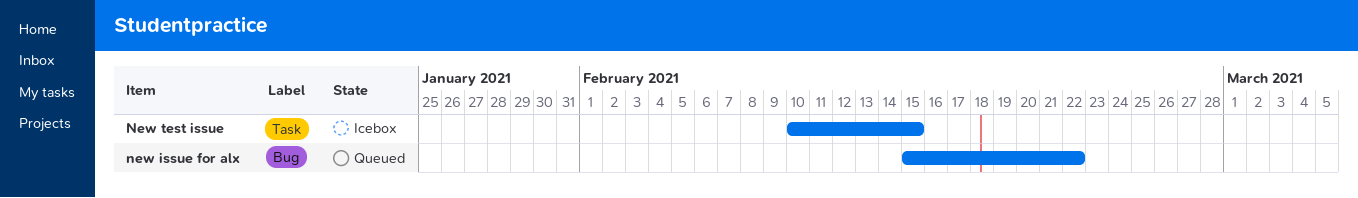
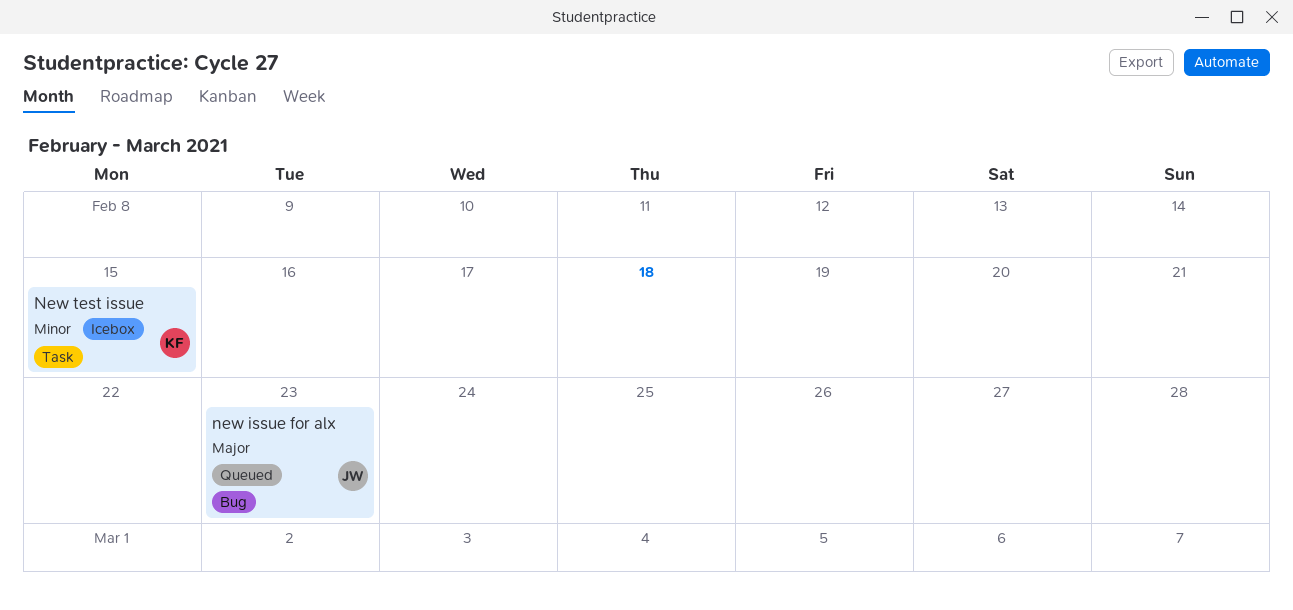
new issue for alx, due: Feb 22 -> Feb 23

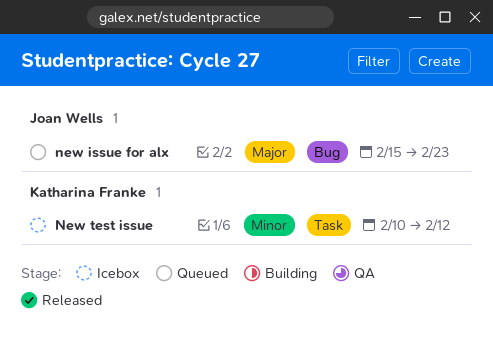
New test issue, due: Feb 15 -> Feb 12

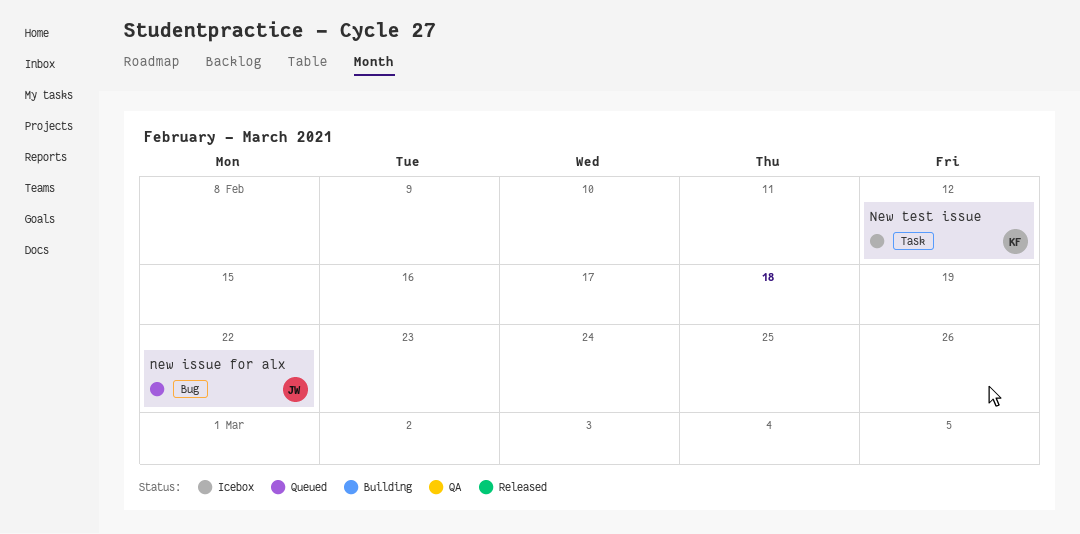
new issue for alx, due: Feb 23 -> Feb 22

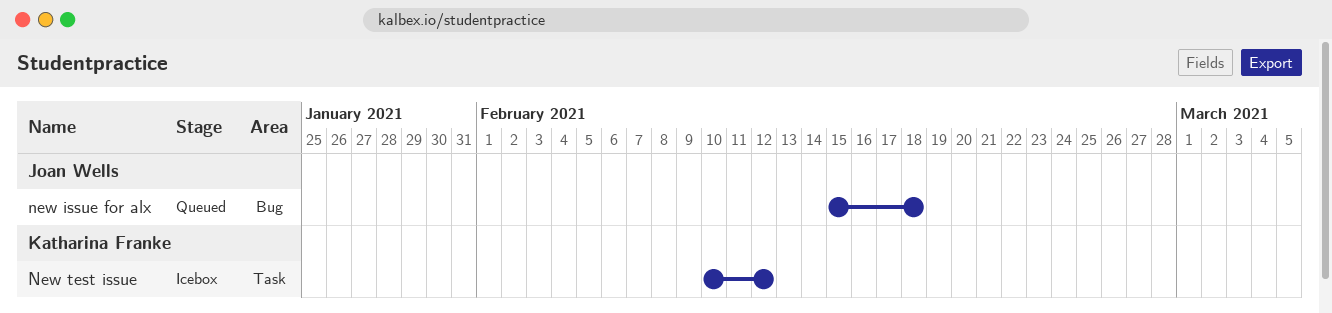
new issue for alx, due: Feb 22 -> Feb 18

